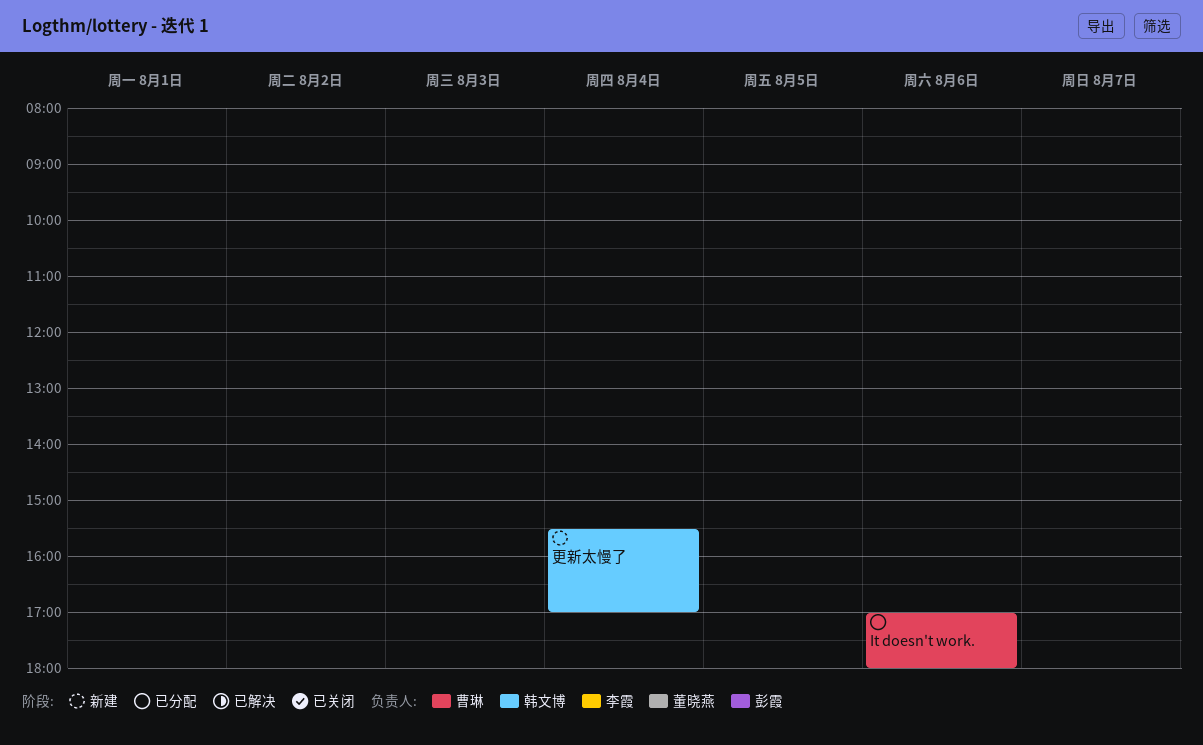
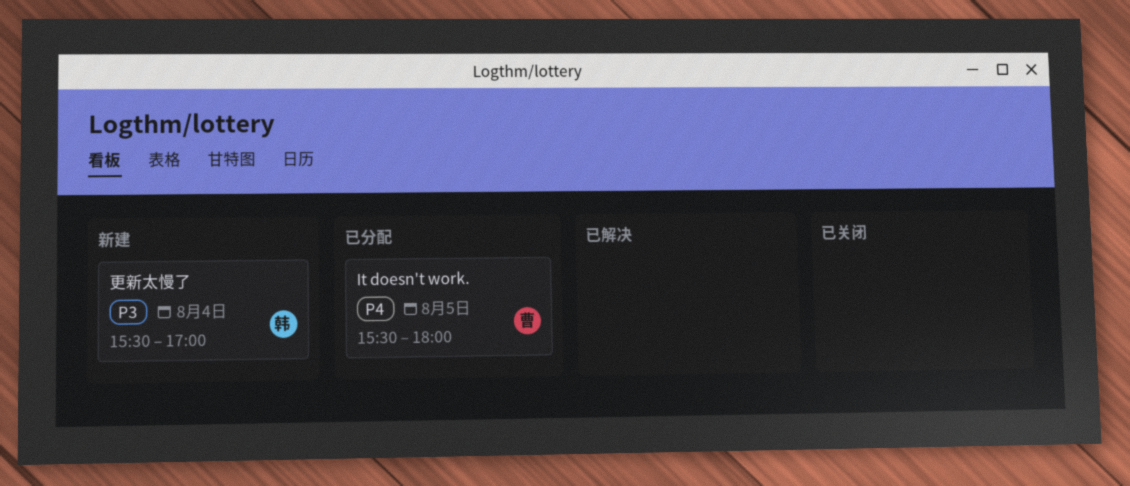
It doesn't work., day: Aug 6 -> Aug 5
It doesn't work., begins: 17:00 -> 15:30

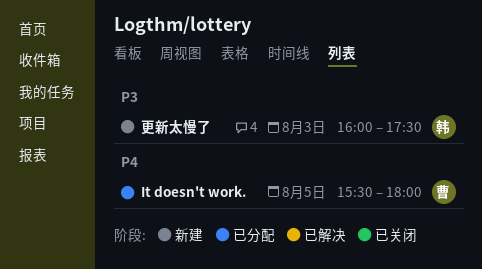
更新太慢了, day: Aug 4 -> Aug 3
更新太慢了, begins: 15:30 -> 16:00
更新太慢了, ends: 17:00 -> 17:30

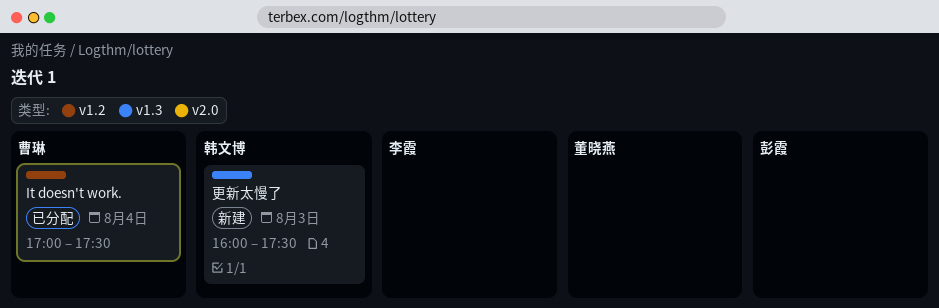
It doesn't work., day: Aug 5 -> Aug 4
It doesn't work., begins: 15:30 -> 17:00
It doesn't work., ends: 18:00 -> 17:30

